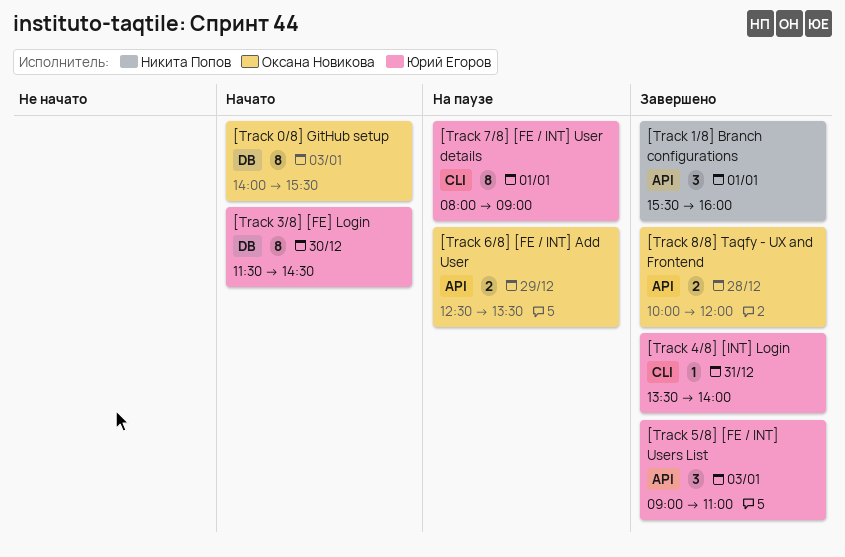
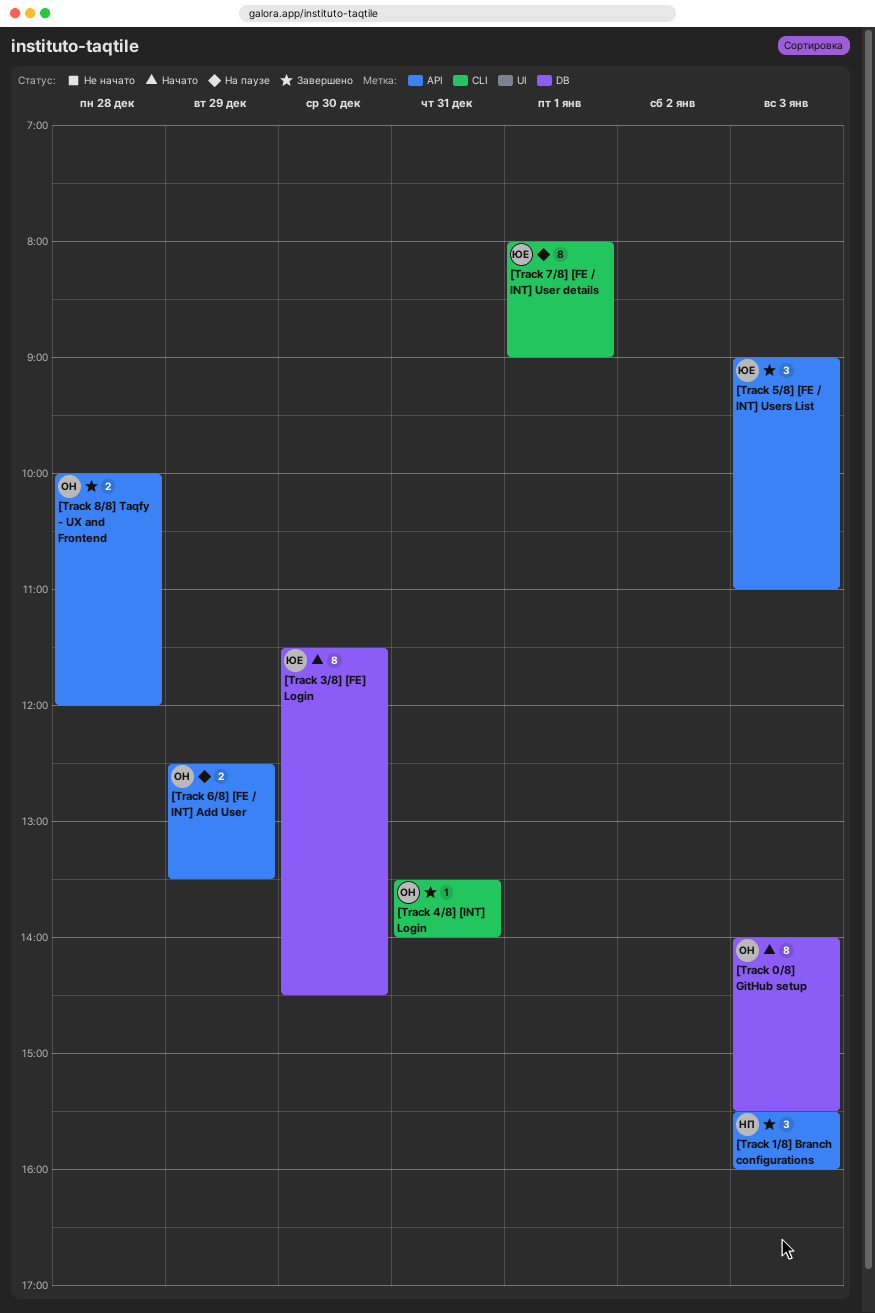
[Track 1/8] Branch configurations, day: Jan 1 -> Jan 3
[Track 4/8] [INT] Login, owner: Юрий Егоров -> Оксана Новикова

